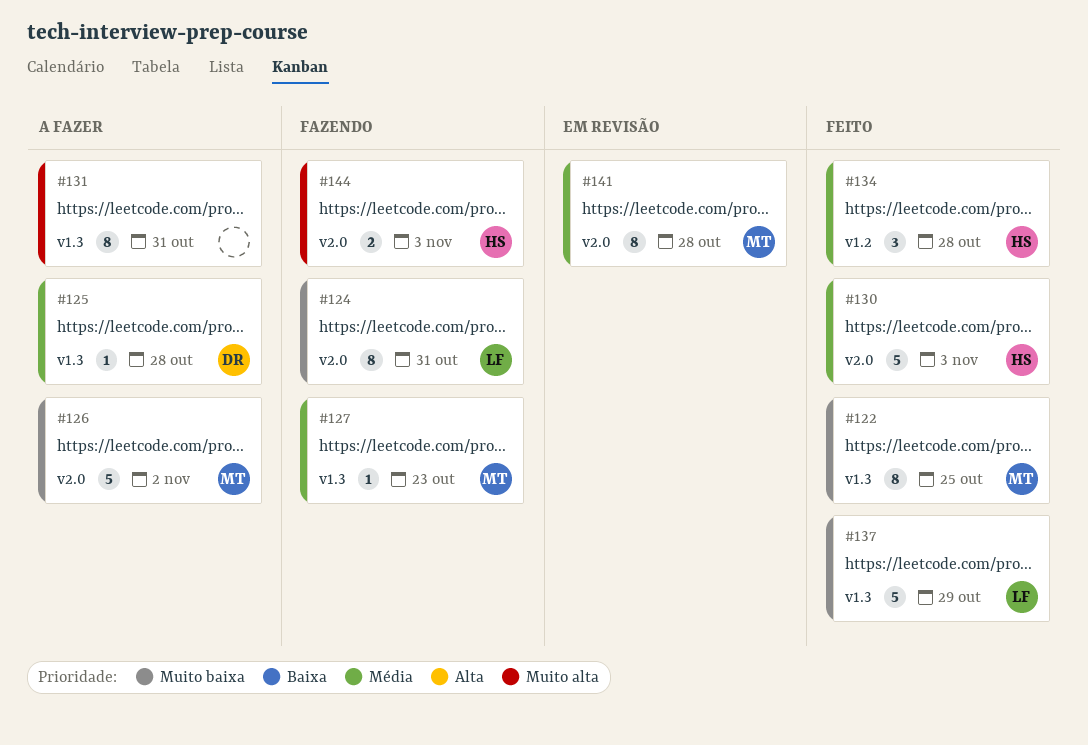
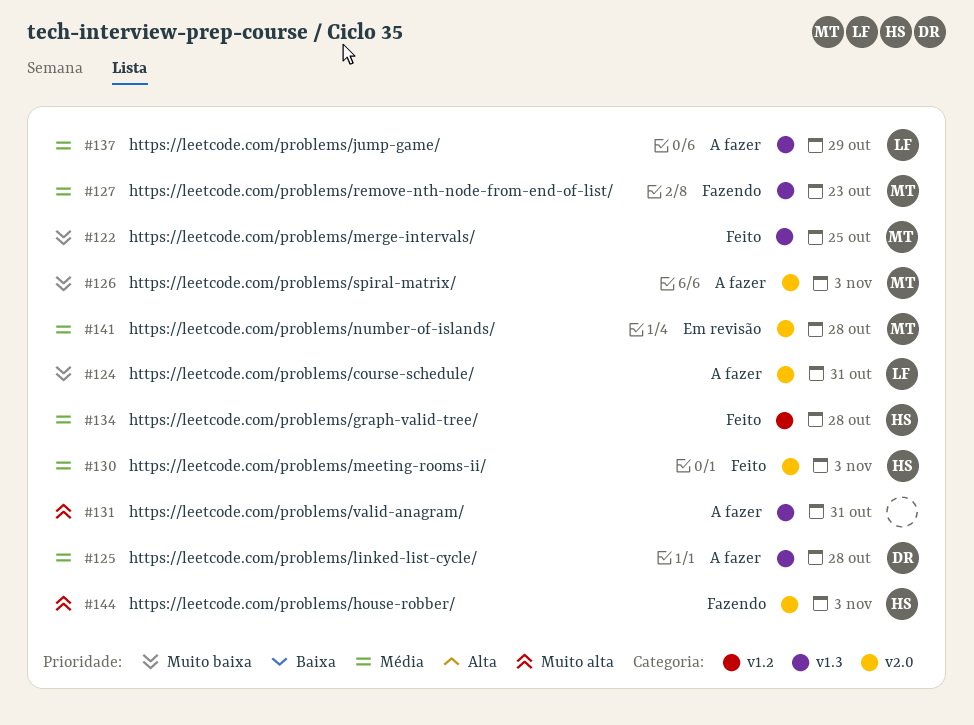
#124, status: Fazendo -> A fazer
#126, due: Nov 2 -> Nov 3
#137, status: Feito -> A fazer
#137, priority: Muito baixa -> Média

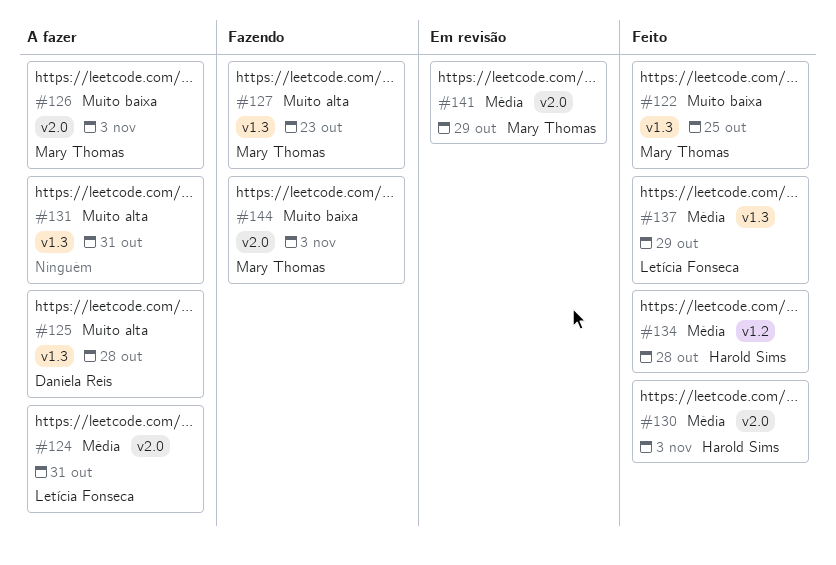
#124, priority: Muito baixa -> Média
#125, priority: Média -> Muito alta
#127, priority: Média -> Muito alta
#137, status: A fazer -> Feito
#141, due: Oct 28 -> Oct 29
#144, owner: Harold Sims -> Mary Thomas
#144, priority: Muito alta -> Muito baixa

